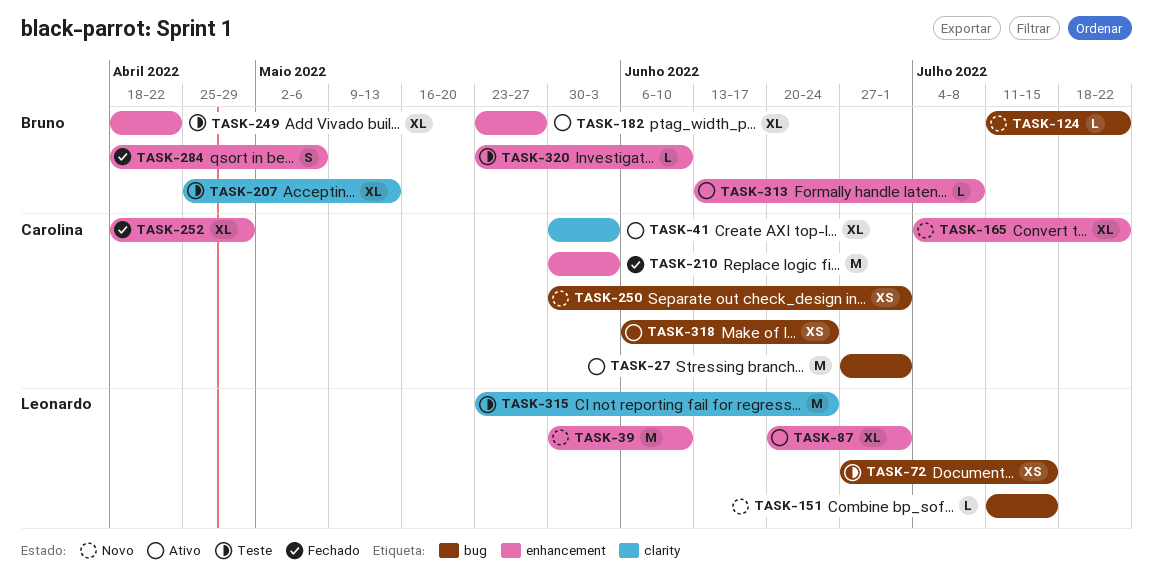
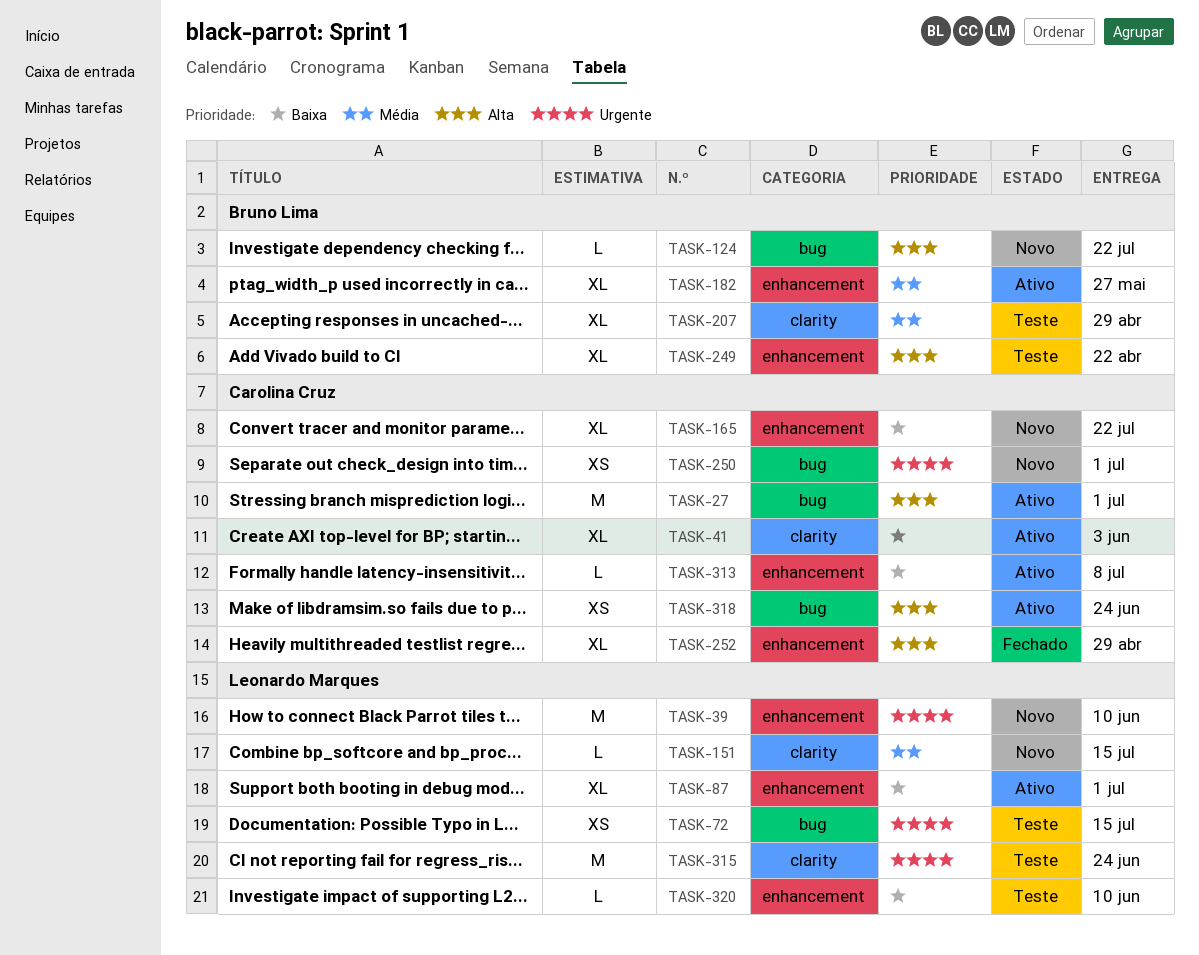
TASK-151, label: bug -> clarity
TASK-207, due: May 13 -> Apr 29
TASK-210: present -> none
TASK-284: present -> none
TASK-313, owner: Bruno Lima -> Carolina Cruz
TASK-320, owner: Bruno Lima -> Leonardo Marques

